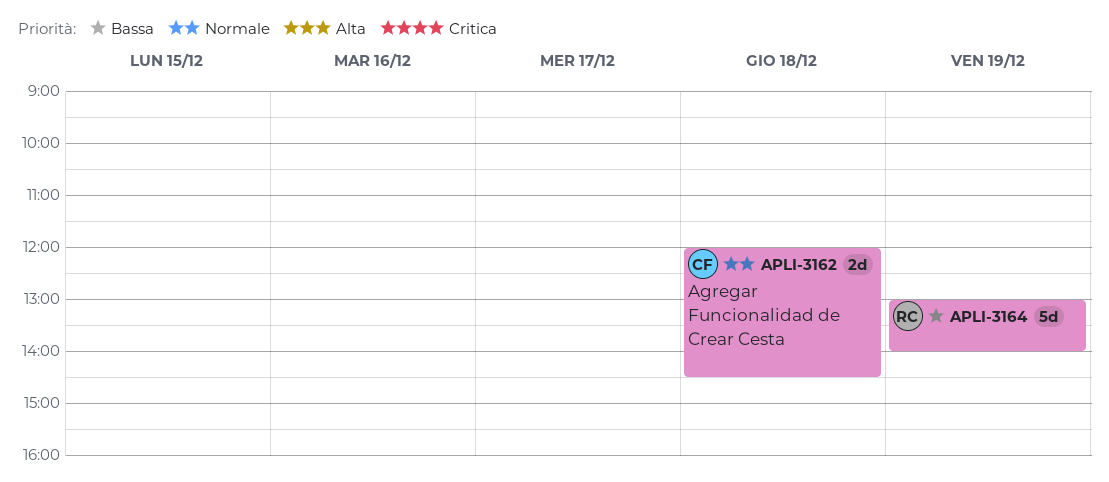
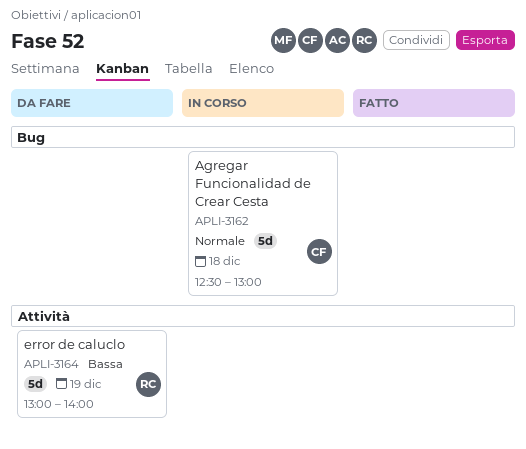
APLI-3162, estimate: 2d -> 5d
APLI-3162, begins: 12:00 -> 12:30
APLI-3162, ends: 14:30 -> 13:00

